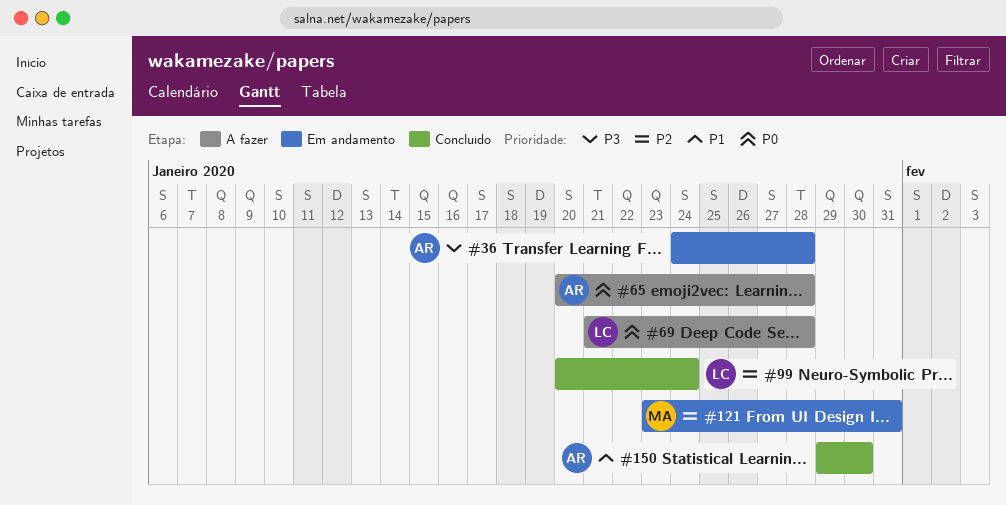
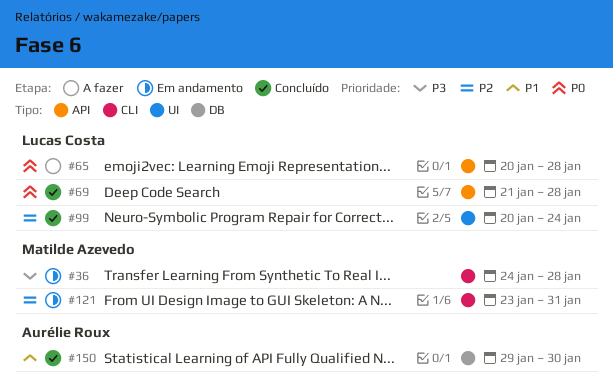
#36, owner: Aurélie Roux -> Matilde Azevedo
#65, owner: Aurélie Roux -> Lucas Costa
#69, status: A fazer -> Concluído

